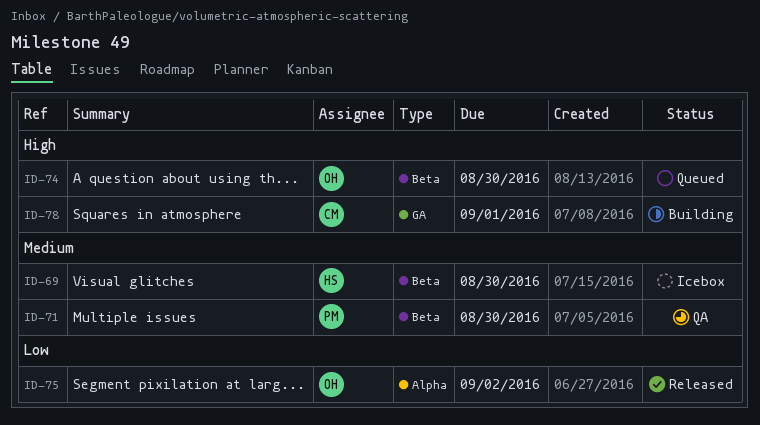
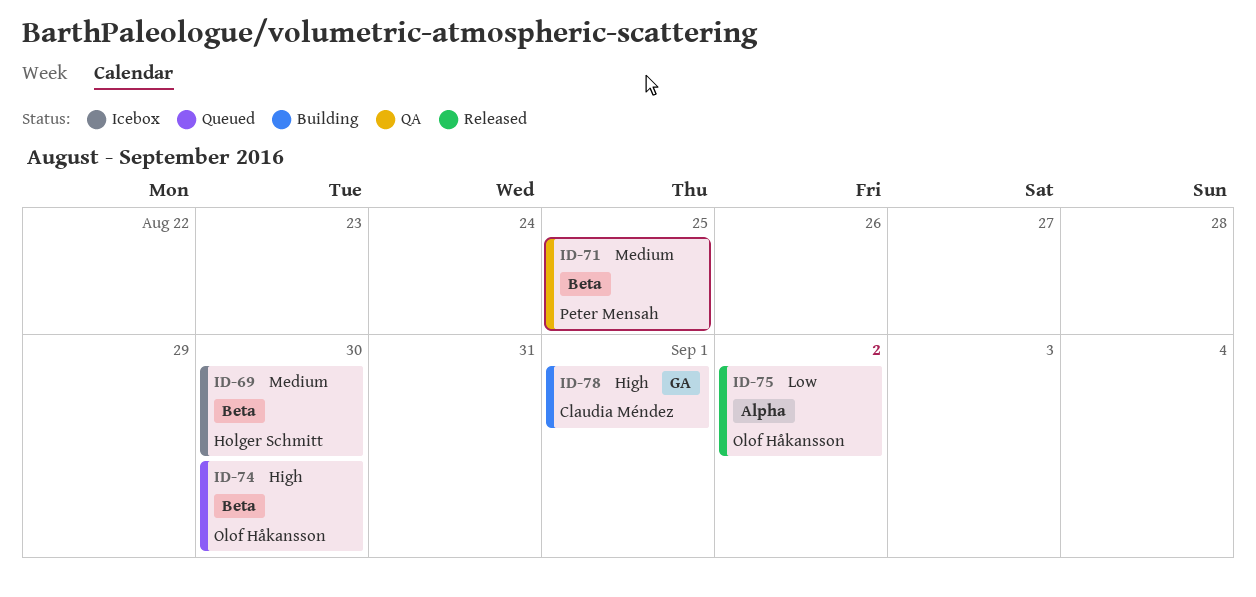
ID-71, due: Aug 30 -> Aug 25

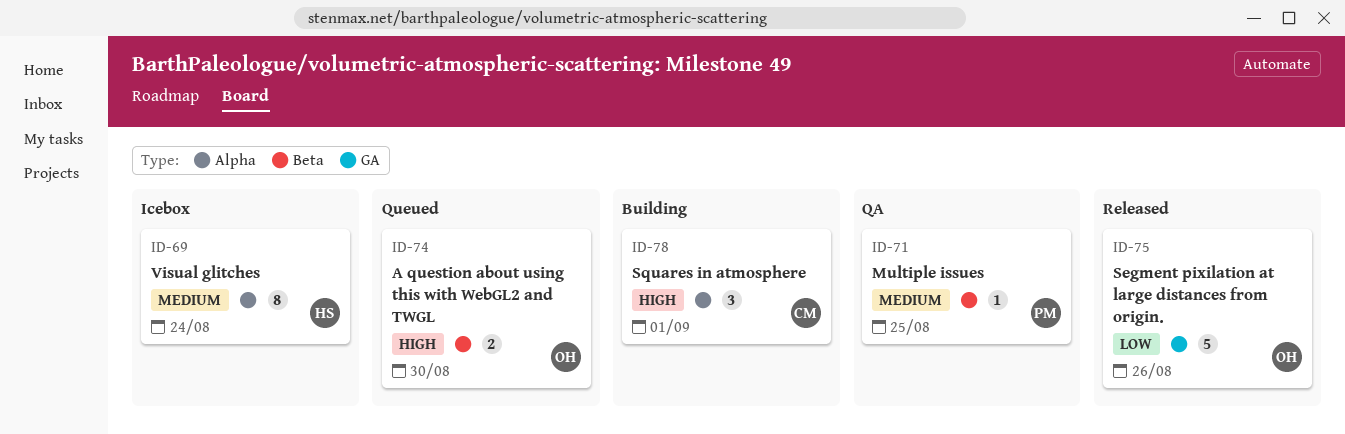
ID-69, label: Beta -> Alpha
ID-69, due: Aug 30 -> Aug 24
ID-75, label: Alpha -> GA
ID-75, due: Sep 2 -> Aug 26
ID-78, label: GA -> Alpha

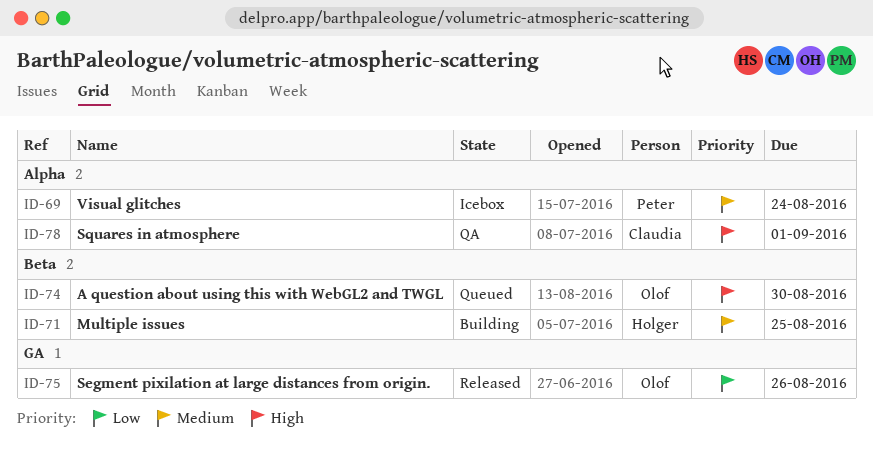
ID-69, owner: Holger -> Peter
ID-71, status: QA -> Building
ID-71, owner: Peter -> Holger
ID-78, status: Building -> QA

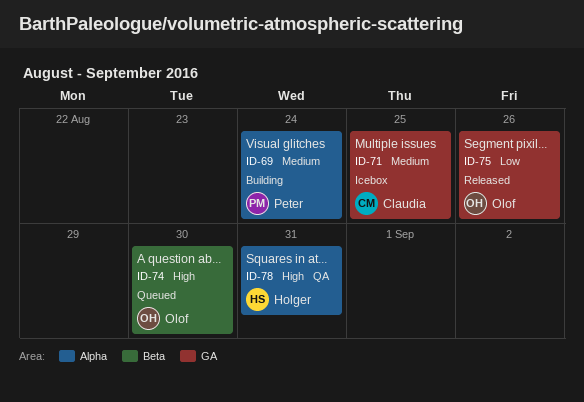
ID-69, status: Icebox -> Building
ID-71, status: Building -> Icebox
ID-71, owner: Holger -> Claudia
ID-71, label: Beta -> GA
ID-78, owner: Claudia -> Holger
ID-78, due: Sep 1 -> Aug 31

